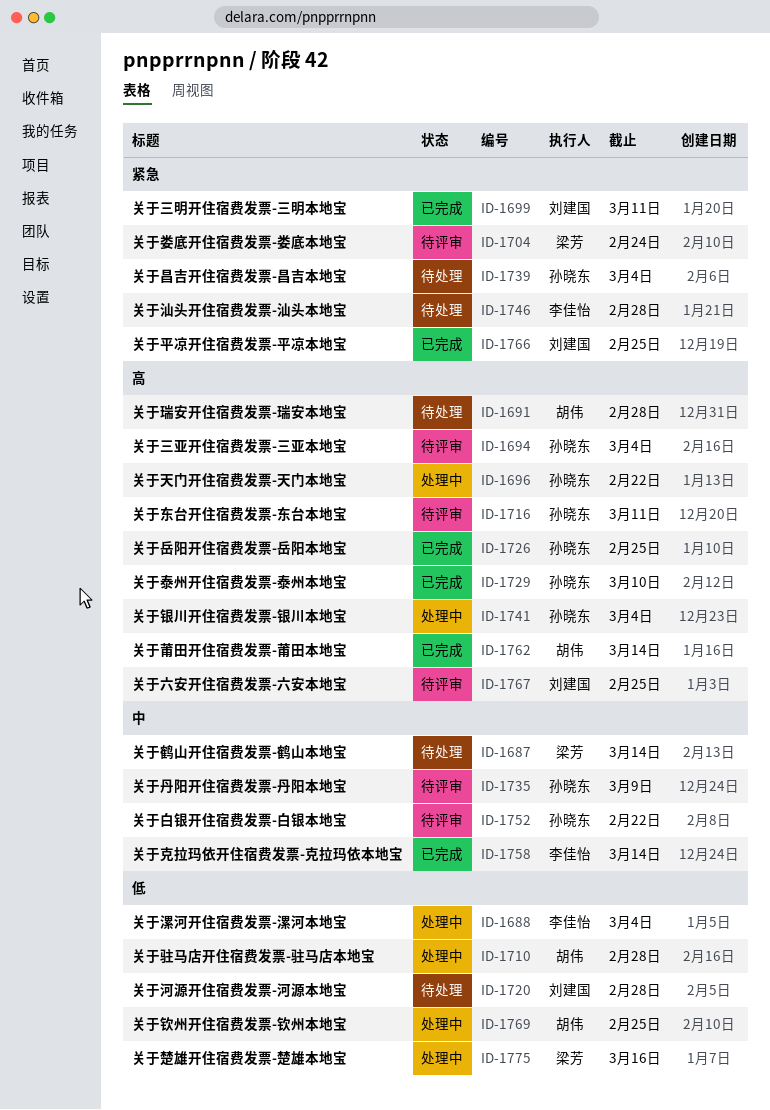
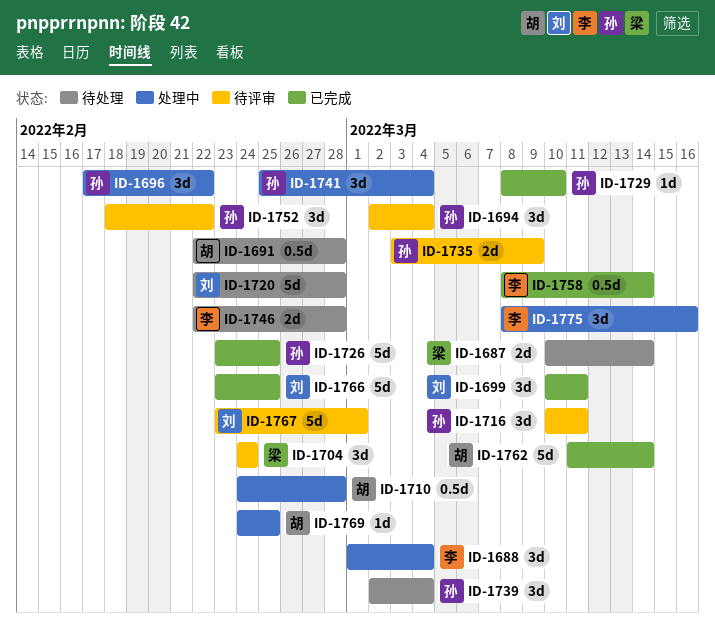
ID-1767, due: Feb 25 -> Mar 1
ID-1775, owner: 梁芳 -> 李佳怡

